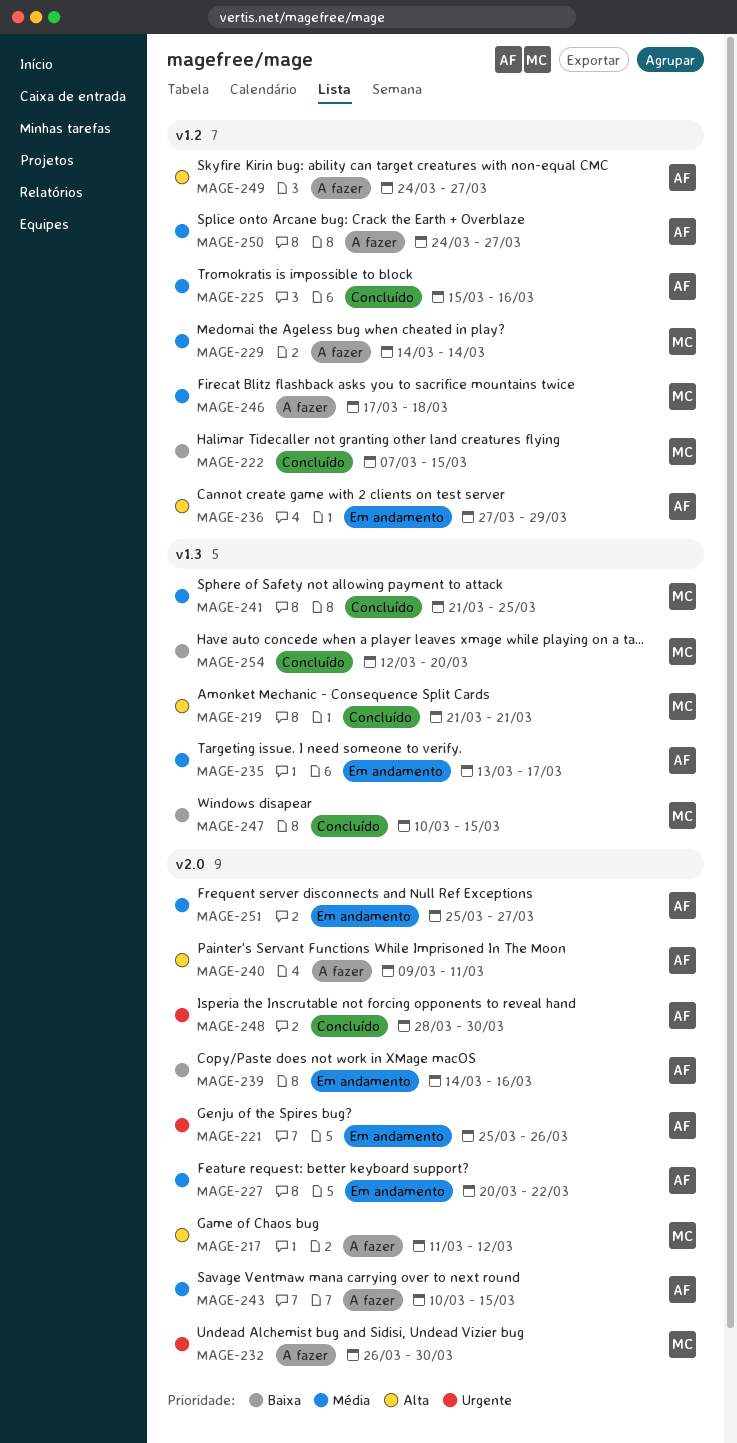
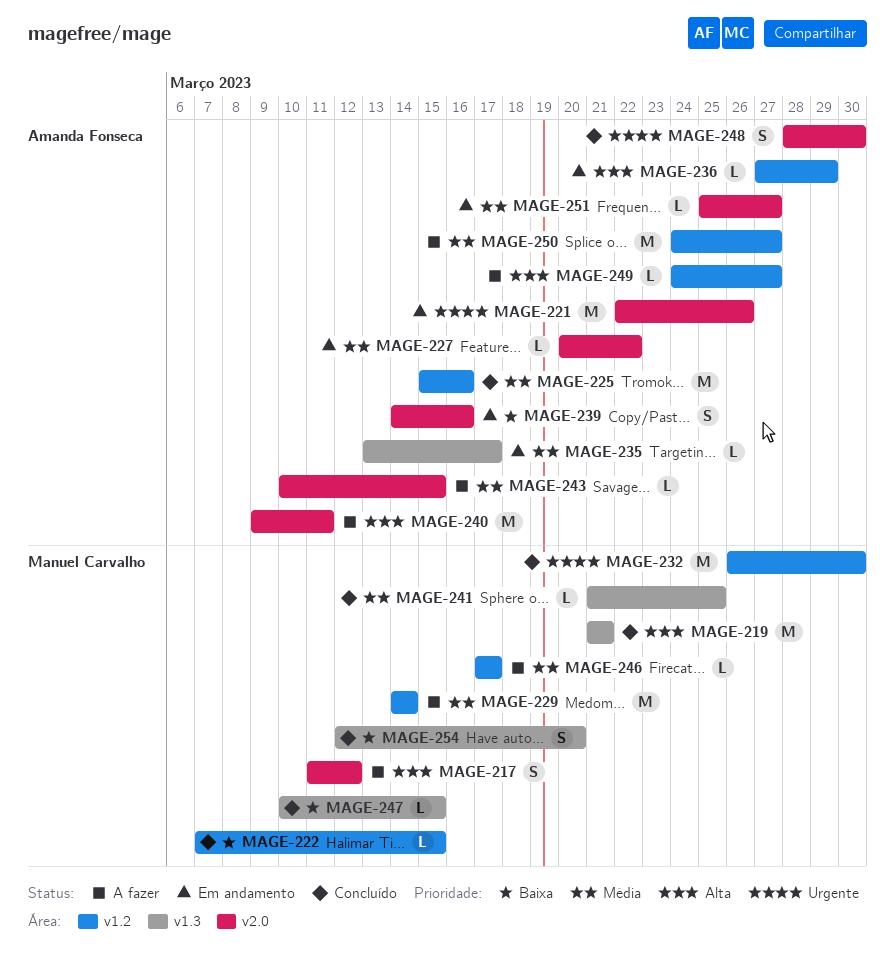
MAGE-221, start: Mar 25 -> Mar 22
MAGE-232, status: A fazer -> Concluído
MAGE-232, label: v2.0 -> v1.2
MAGE-246, due: Mar 18 -> Mar 17

